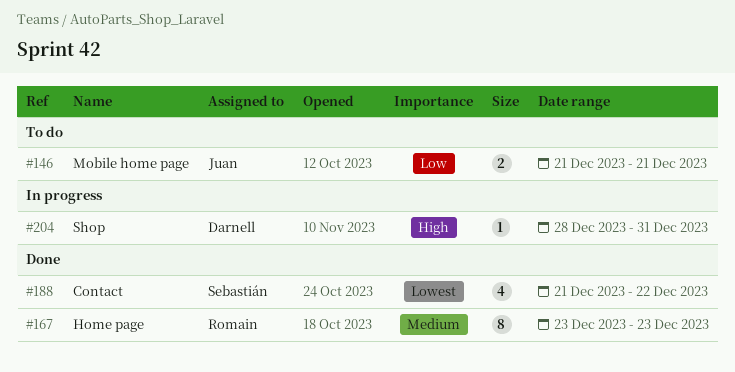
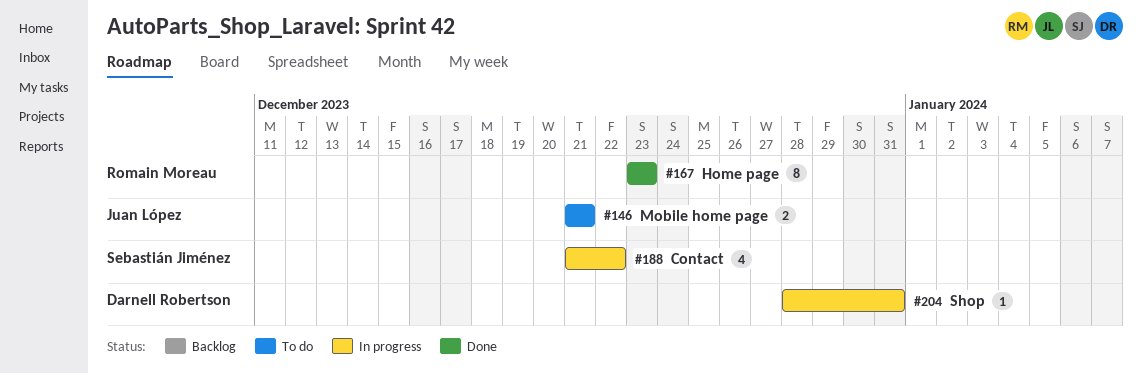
#188, status: Done -> In progress

